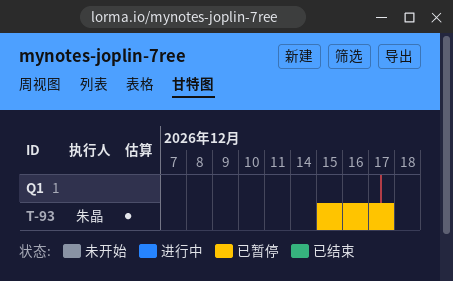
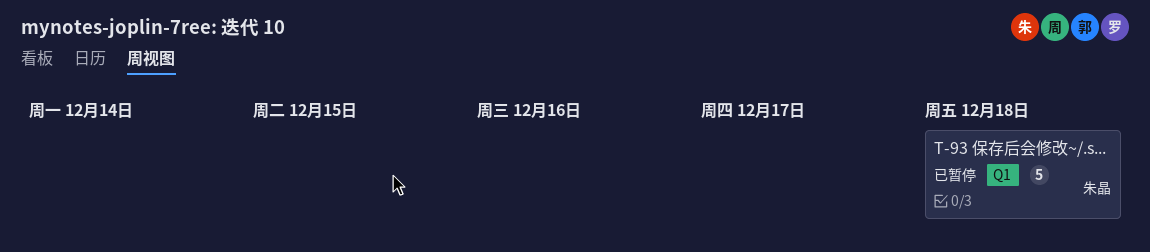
T-93, estimate: 1 -> 5
T-93, due: Dec 17 -> Dec 18

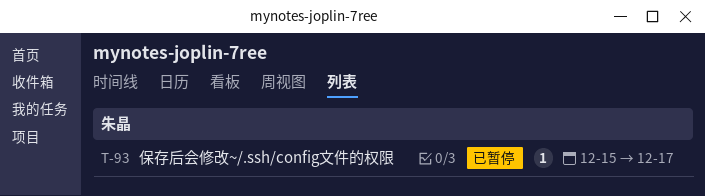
T-93, estimate: 5 -> 1
T-93, due: Dec 18 -> Dec 17

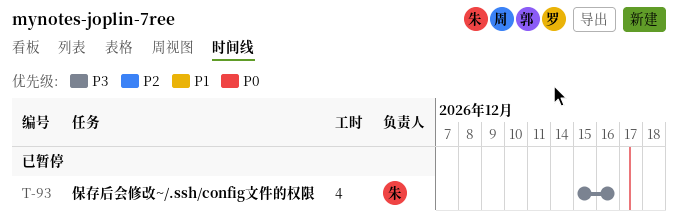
T-93, estimate: 1 -> 4
T-93, due: Dec 17 -> Dec 16

